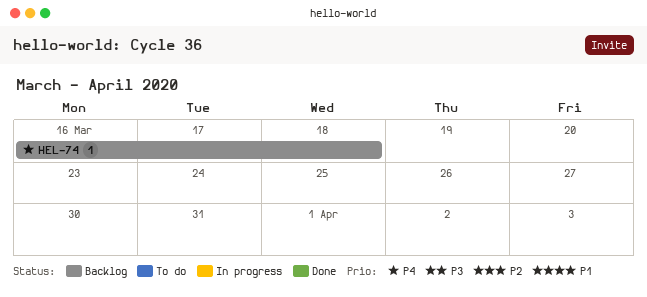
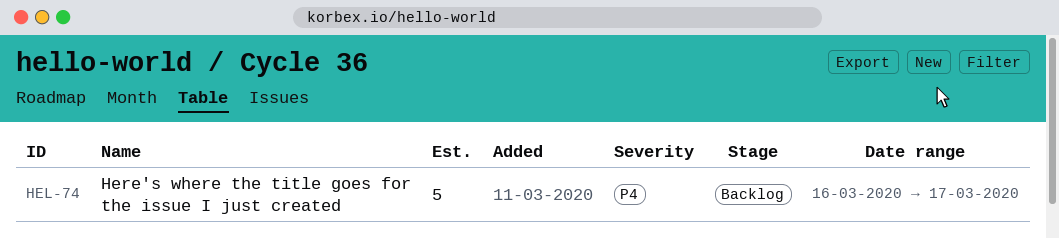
HEL-74, estimate: 1 -> 5
HEL-74, due: Mar 18 -> Mar 17

